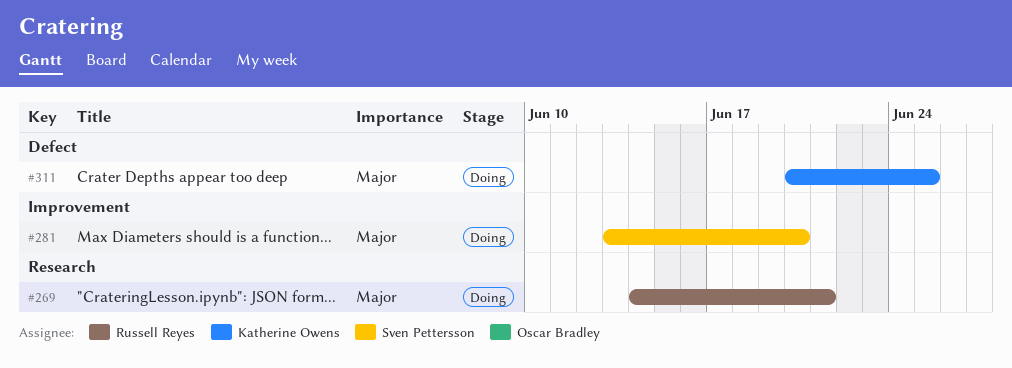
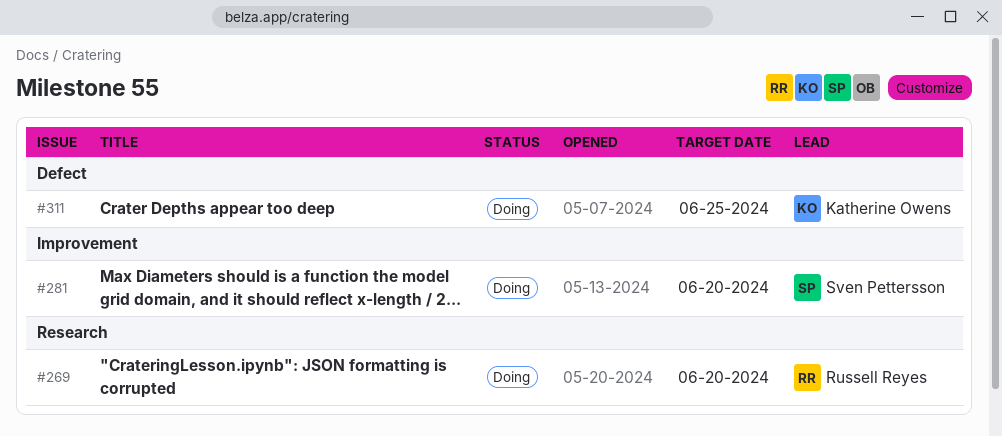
#269, due: Jun 21 -> Jun 20

